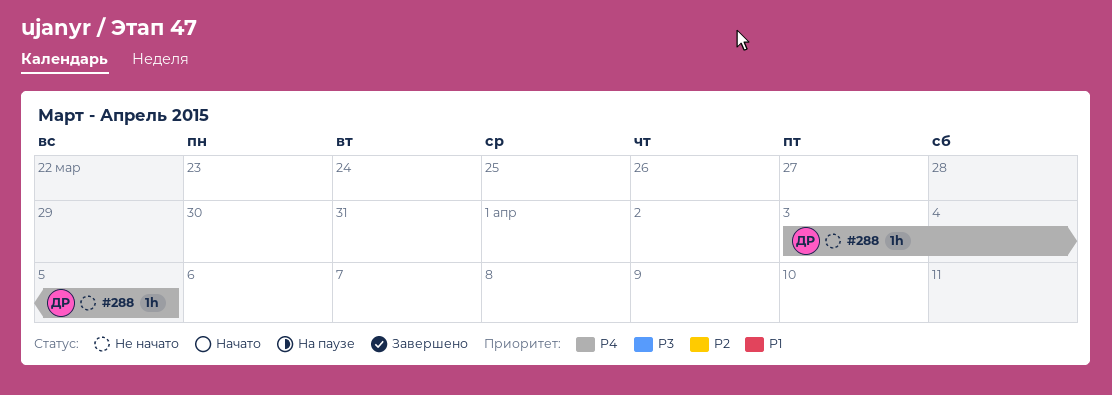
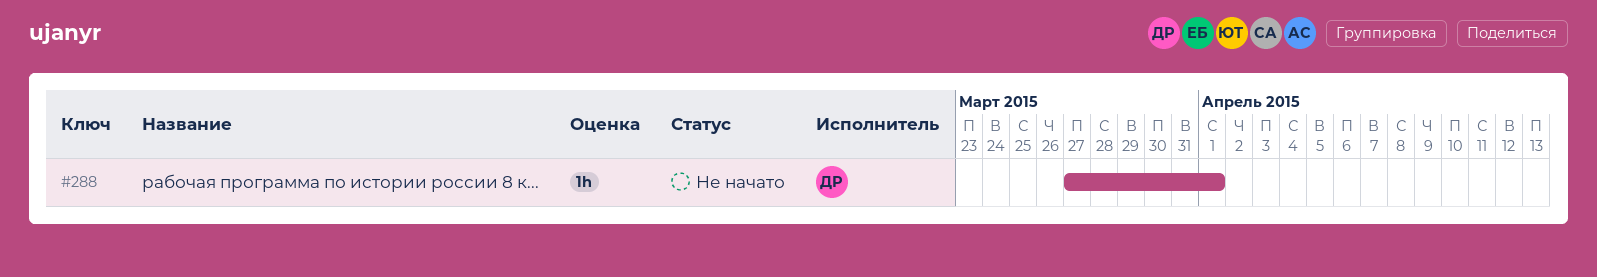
#288, start: Apr 3 -> Mar 27
#288, due: Apr 5 -> Apr 1

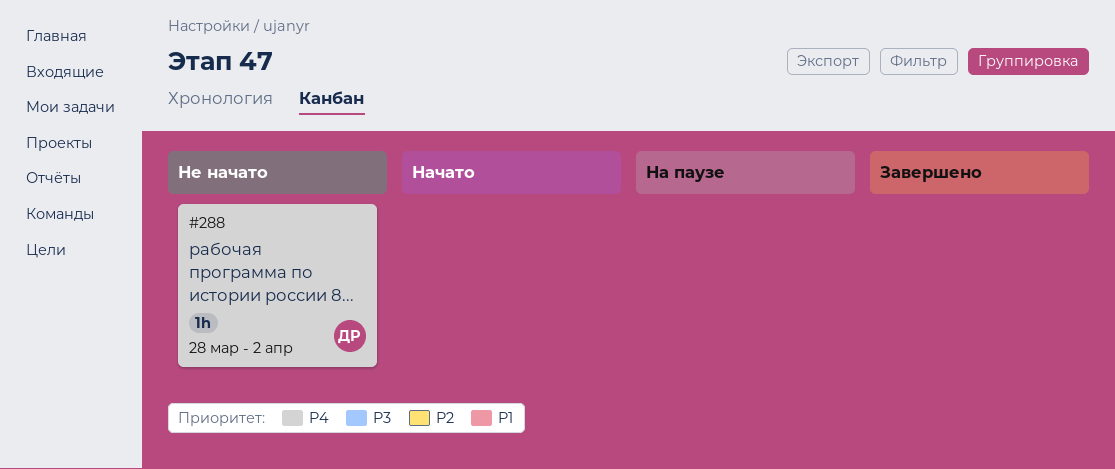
#288, start: Mar 27 -> Mar 28
#288, due: Apr 1 -> Apr 2

